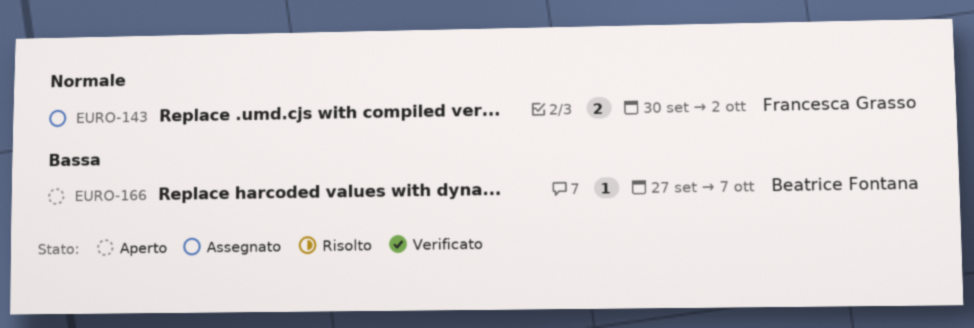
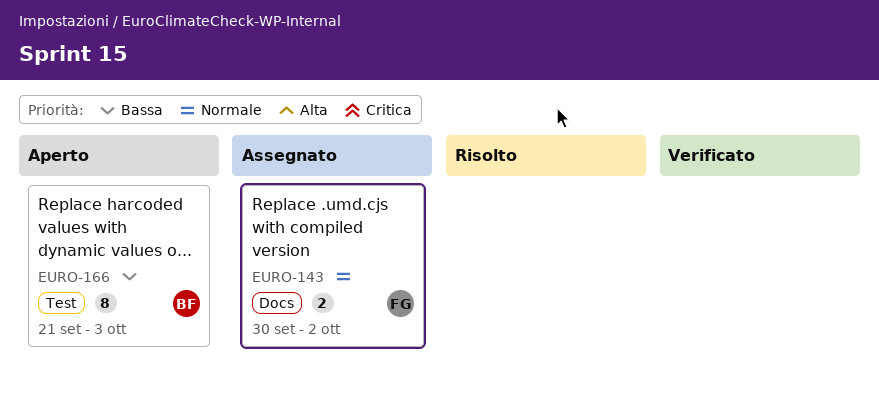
EURO-166, estimate: 1 -> 8
EURO-166, start: Sep 27 -> Sep 21
EURO-166, due: Oct 7 -> Oct 3

